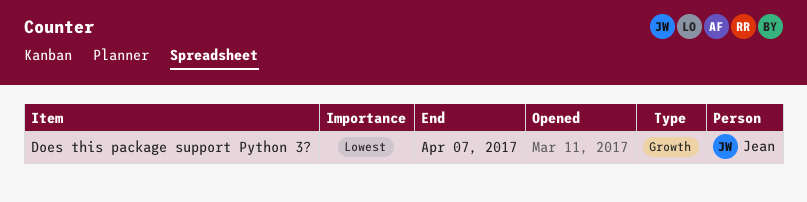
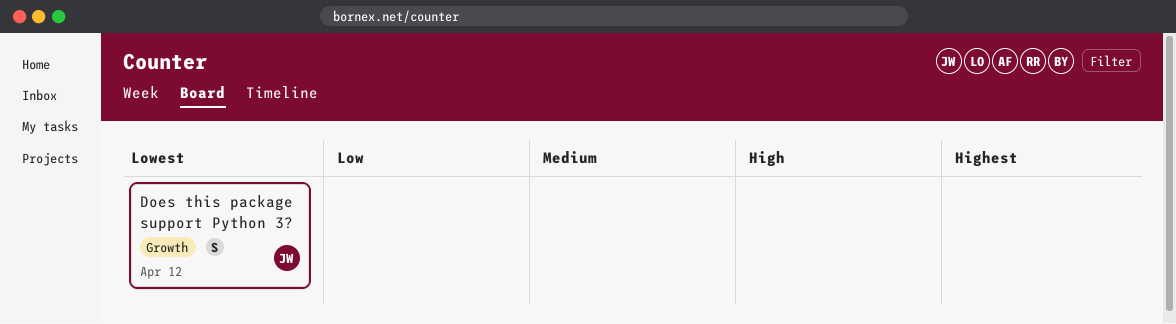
Does this package support Python 3?, due: Apr 7 -> Apr 12

